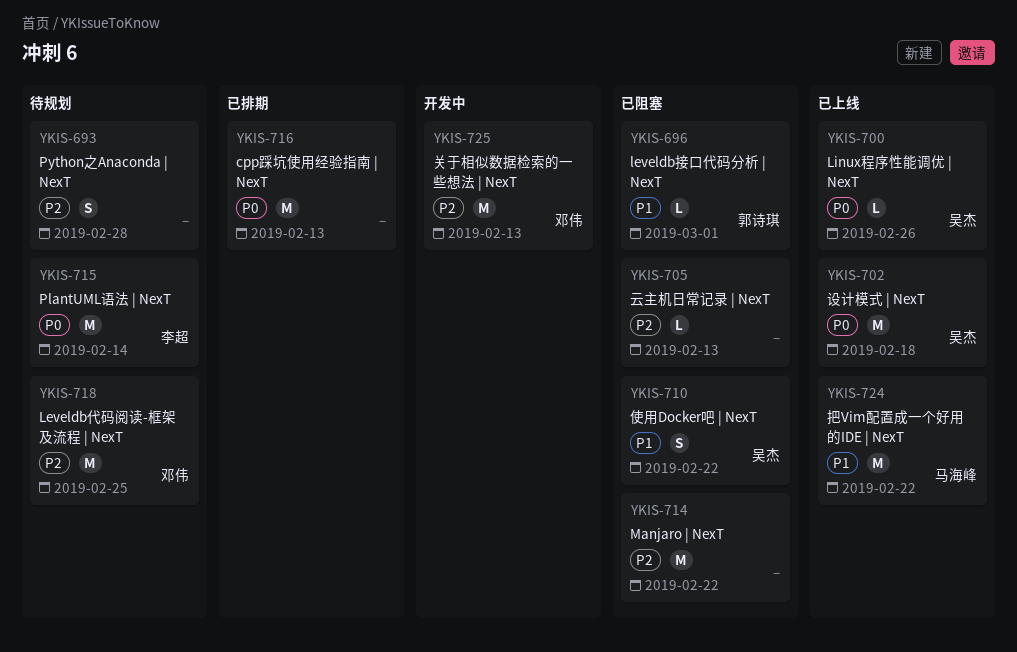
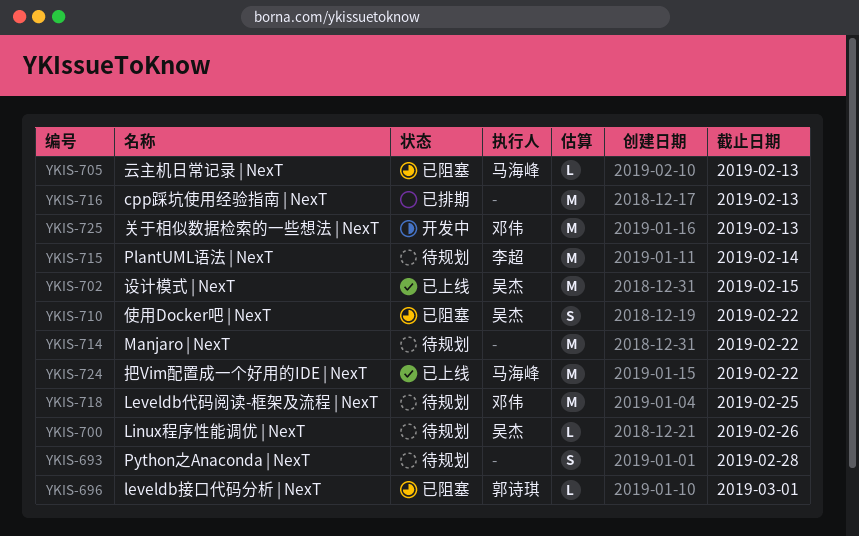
YKIS-700, status: 已上线 -> 待规划
YKIS-702, due: Feb 18 -> Feb 15
YKIS-705, owner: none -> 马海峰
YKIS-714, status: 已阻塞 -> 待规划

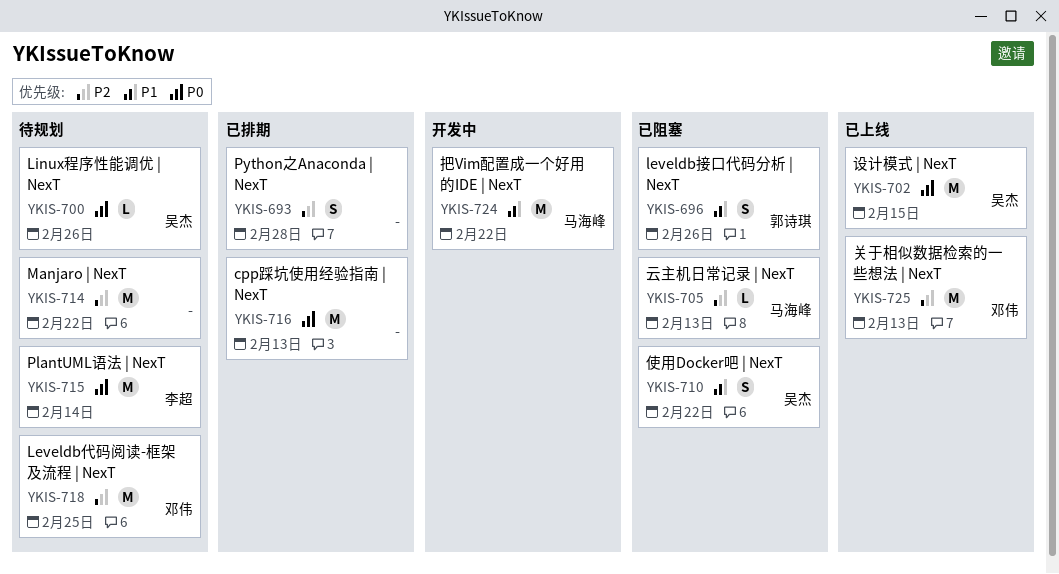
YKIS-693, status: 待规划 -> 已排期
YKIS-696, estimate: L -> S
YKIS-696, due: Mar 1 -> Feb 26
YKIS-724, status: 已上线 -> 开发中
YKIS-725, status: 开发中 -> 已上线

